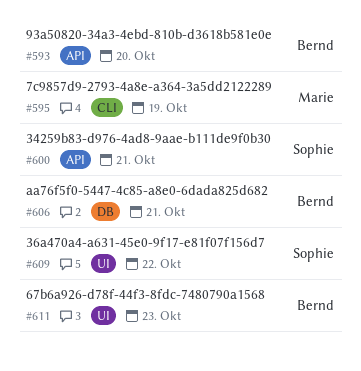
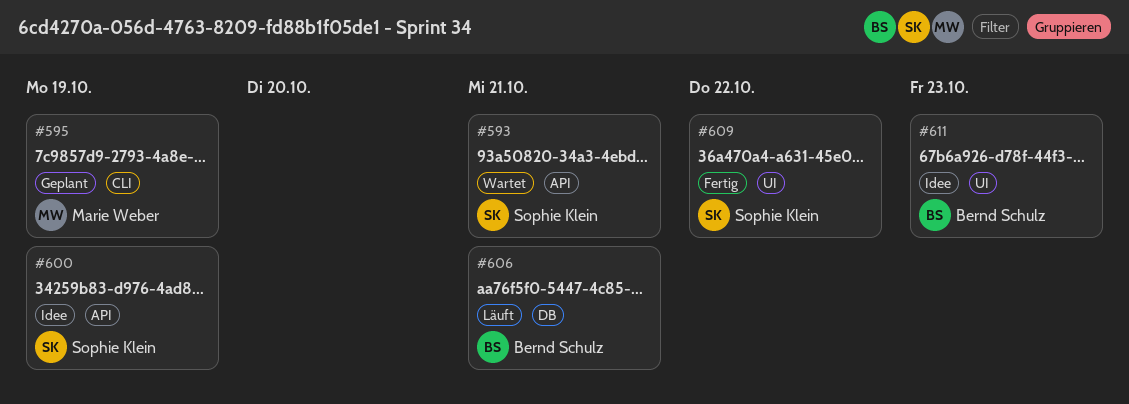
#593, owner: Bernd Schulz -> Sophie Klein
#593, due: Oct 20 -> Oct 21
#600, due: Oct 21 -> Oct 19

